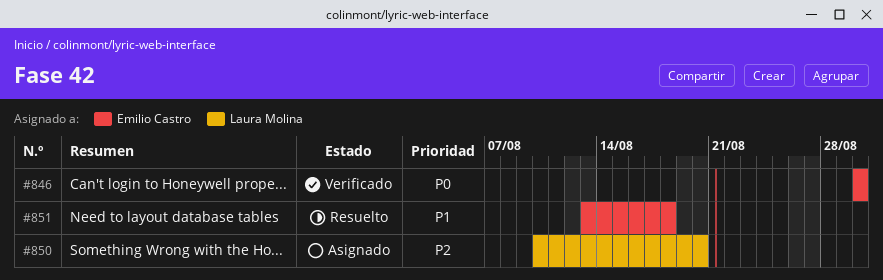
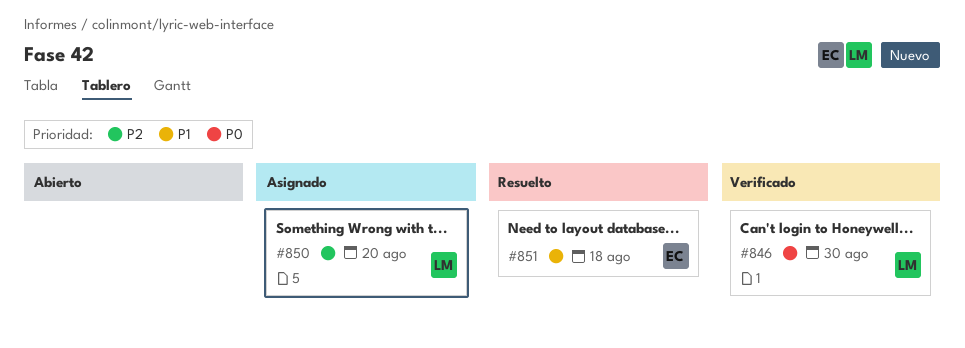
#846, owner: Emilio Castro -> Laura Molina

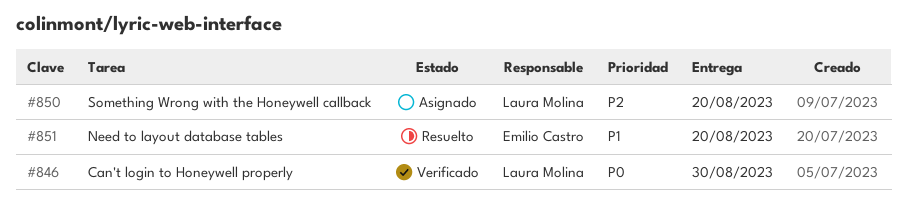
#851, due: Aug 18 -> Aug 20

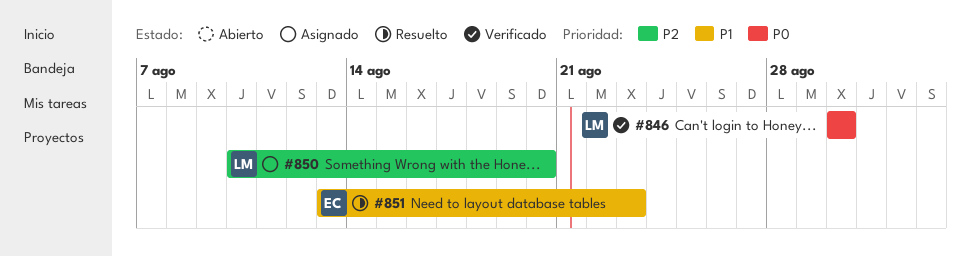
#851, due: Aug 20 -> Aug 23

